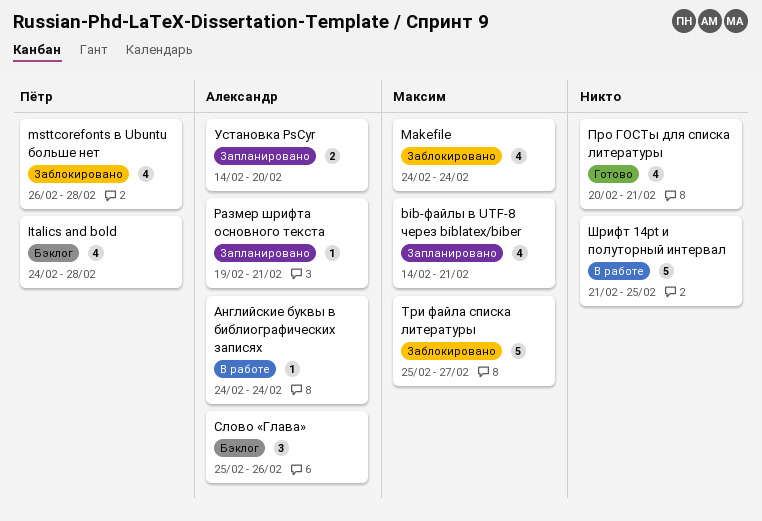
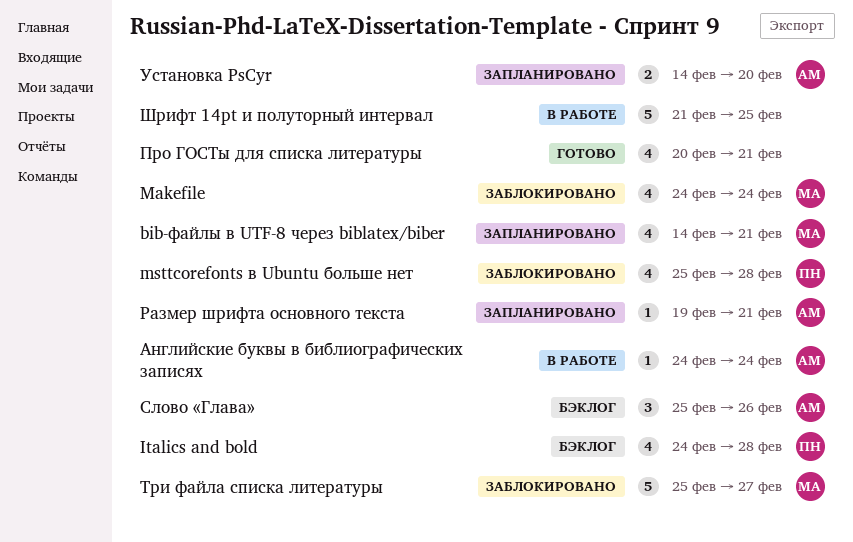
msttcorefonts в Ubuntu больше нет, start: Feb 26 -> Feb 25

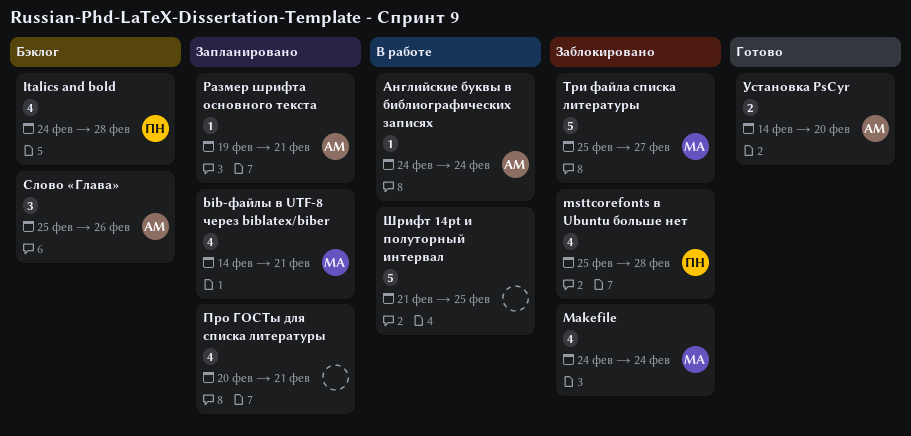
Про ГОСТы для списка литературы, status: Готово -> Запланировано
Установка PsCyr, status: Запланировано -> Готово

